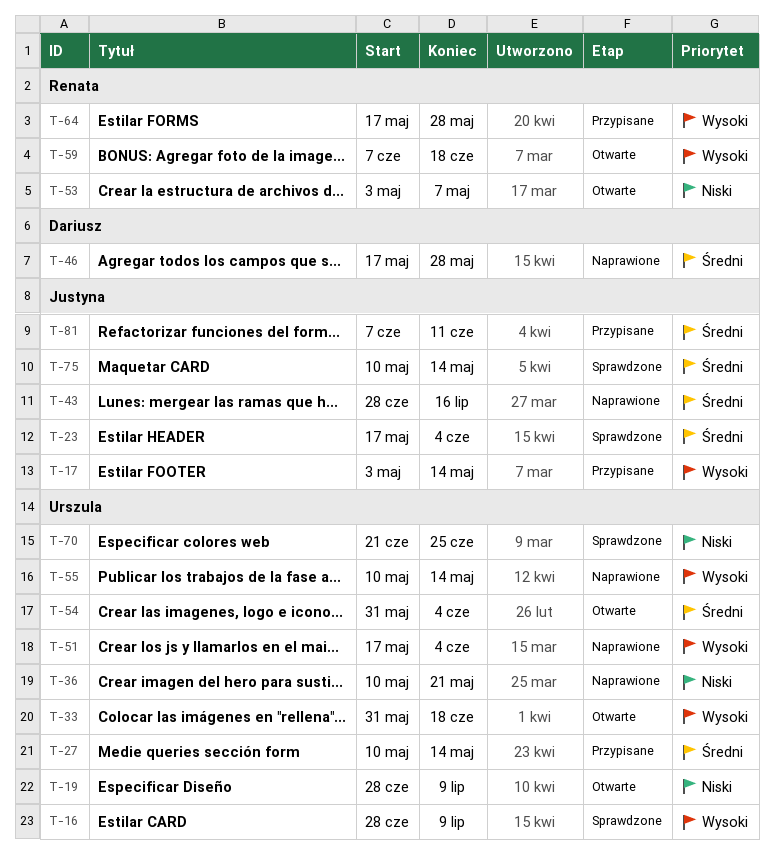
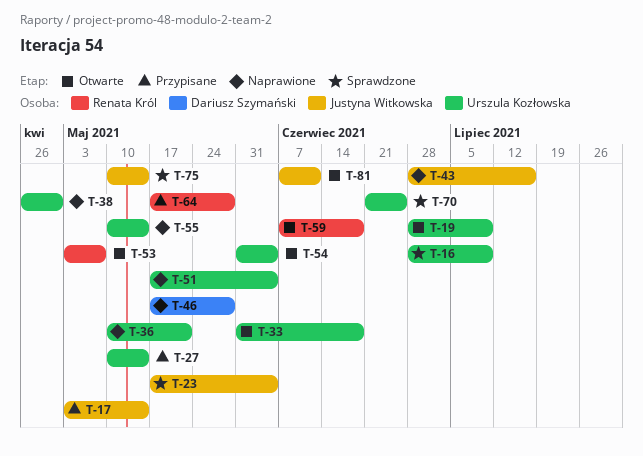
T-38: none -> present
T-81, status: Przypisane -> Otwarte

